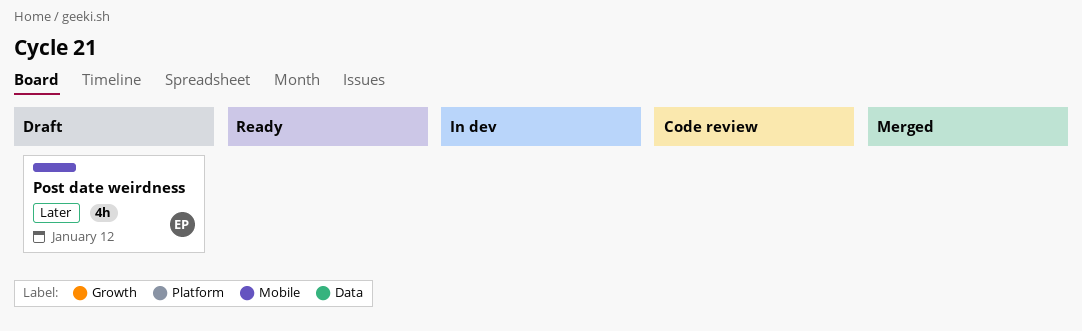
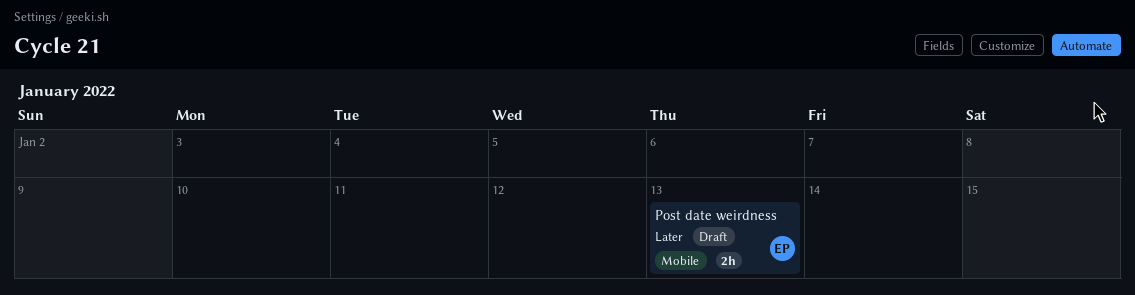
Post date weirdness, estimate: 4h -> 2h
Post date weirdness, due: Jan 12 -> Jan 13

